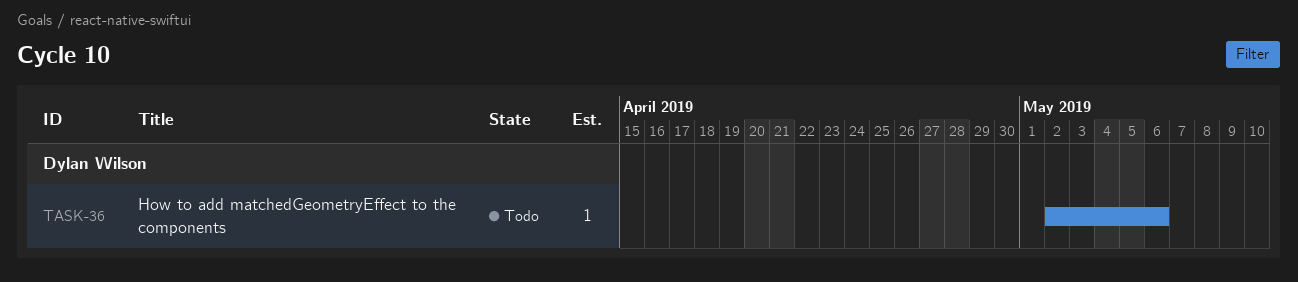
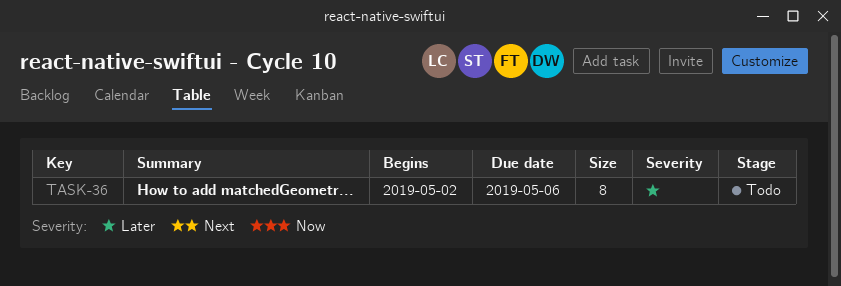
TASK-36, estimate: 1 -> 8

